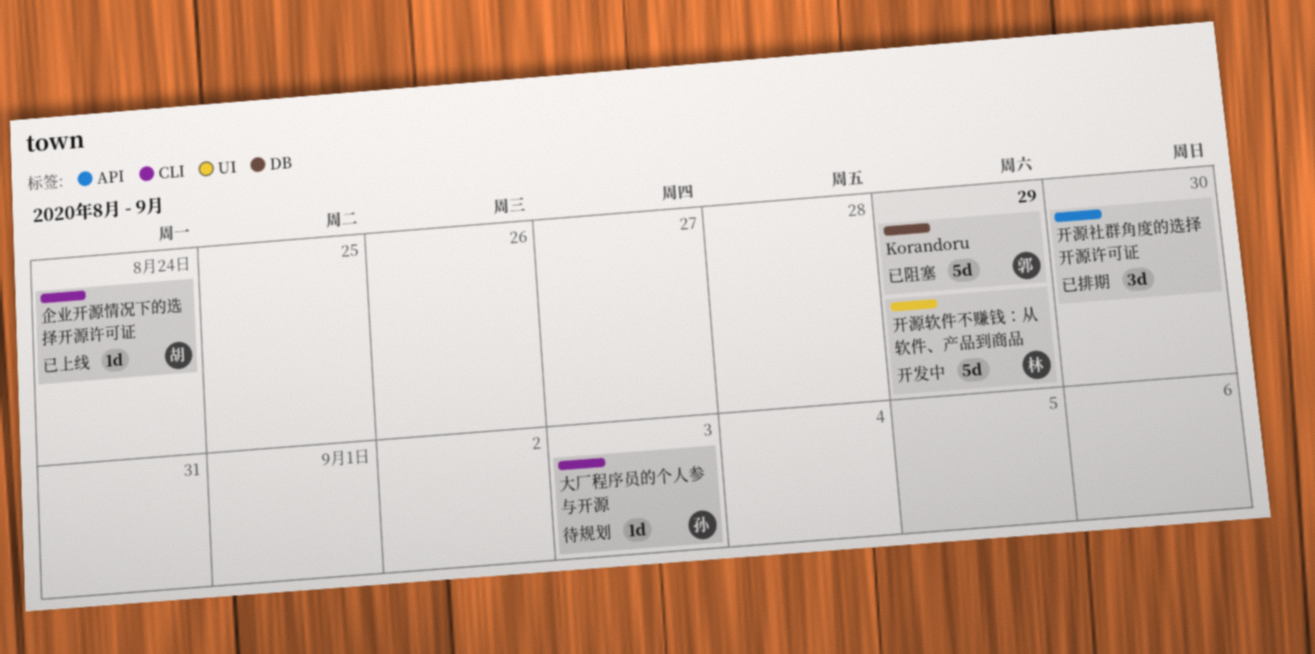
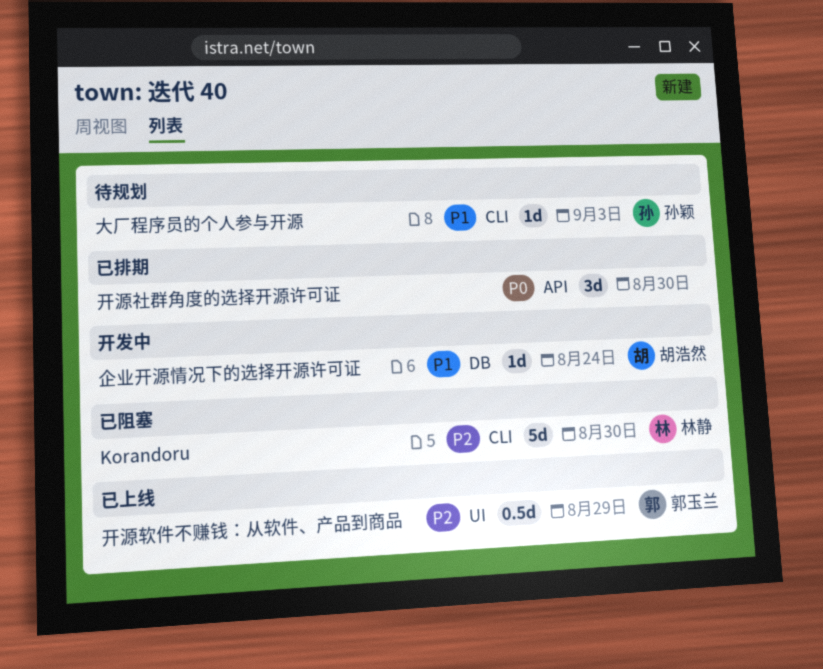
Korandoru, owner: 郭玉兰 -> 林静
Korandoru, label: DB -> CLI
Korandoru, due: Aug 29 -> Aug 30
企业开源情况下的选择开源许可证, status: 已上线 -> 开发中
企业开源情况下的选择开源许可证, label: CLI -> DB
开源软件不赚钱：从软件、产品到商品, status: 开发中 -> 已上线
开源软件不赚钱：从软件、产品到商品, owner: 林静 -> 郭玉兰
开源软件不赚钱：从软件、产品到商品, estimate: 5d -> 0.5d

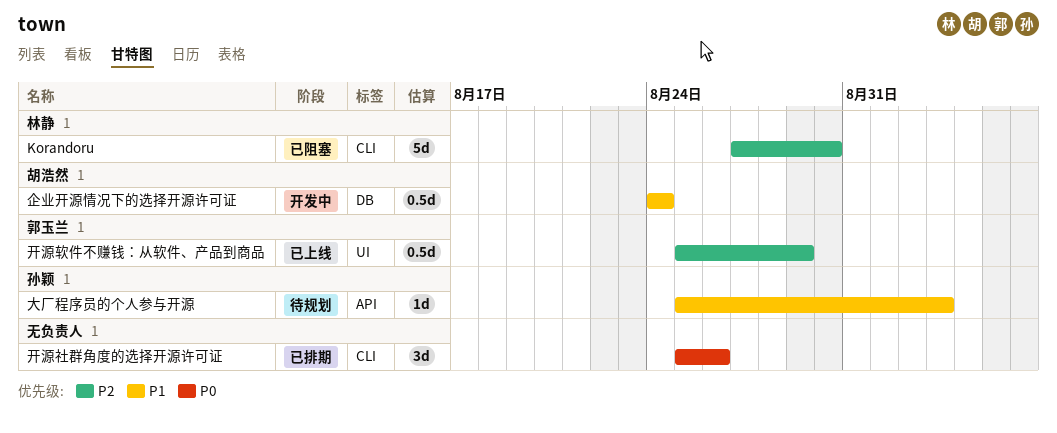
企业开源情况下的选择开源许可证, estimate: 1d -> 0.5d
大厂程序员的个人参与开源, label: CLI -> API
开源社群角度的选择开源许可证, label: API -> CLI
开源社群角度的选择开源许可证, due: Aug 30 -> Aug 26

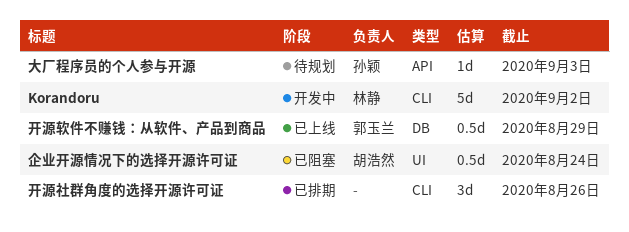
Korandoru, status: 已阻塞 -> 开发中
Korandoru, due: Aug 30 -> Sep 2
企业开源情况下的选择开源许可证, status: 开发中 -> 已阻塞
企业开源情况下的选择开源许可证, label: DB -> UI
开源软件不赚钱：从软件、产品到商品, label: UI -> DB

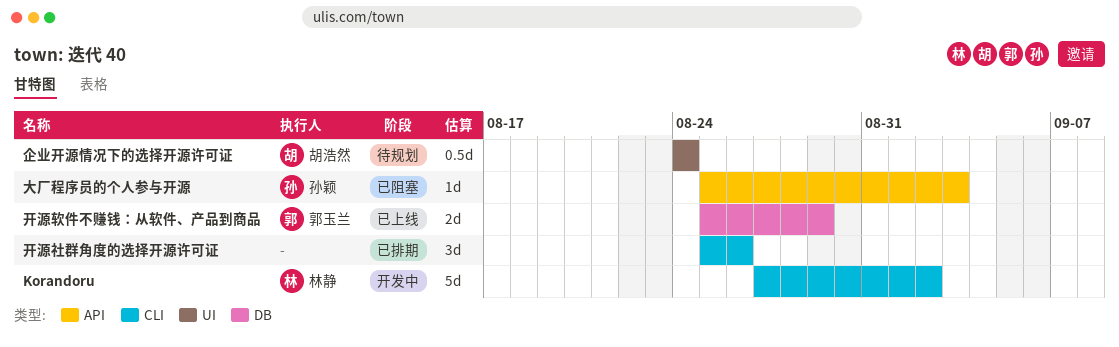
企业开源情况下的选择开源许可证, status: 已阻塞 -> 待规划
大厂程序员的个人参与开源, status: 待规划 -> 已阻塞
开源软件不赚钱：从软件、产品到商品, estimate: 0.5d -> 2d

